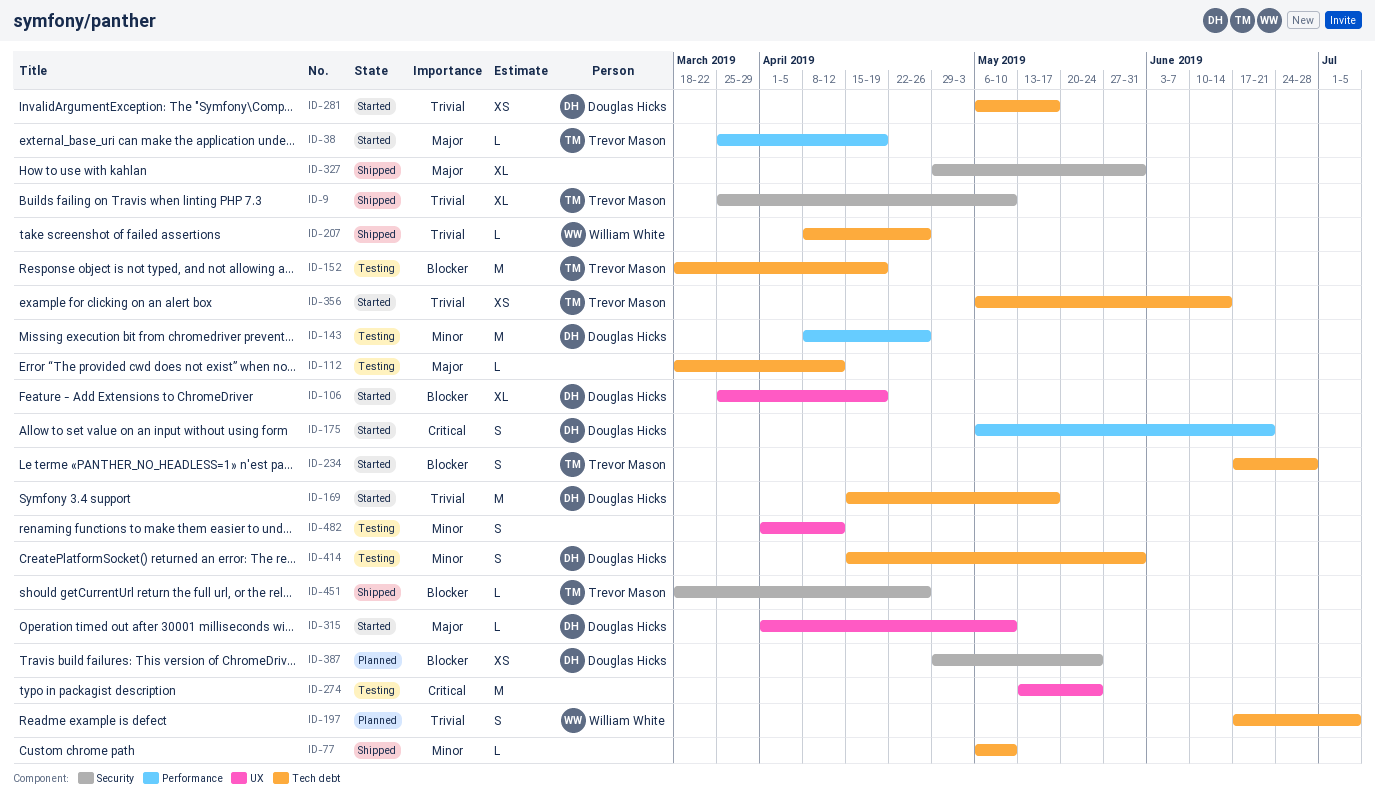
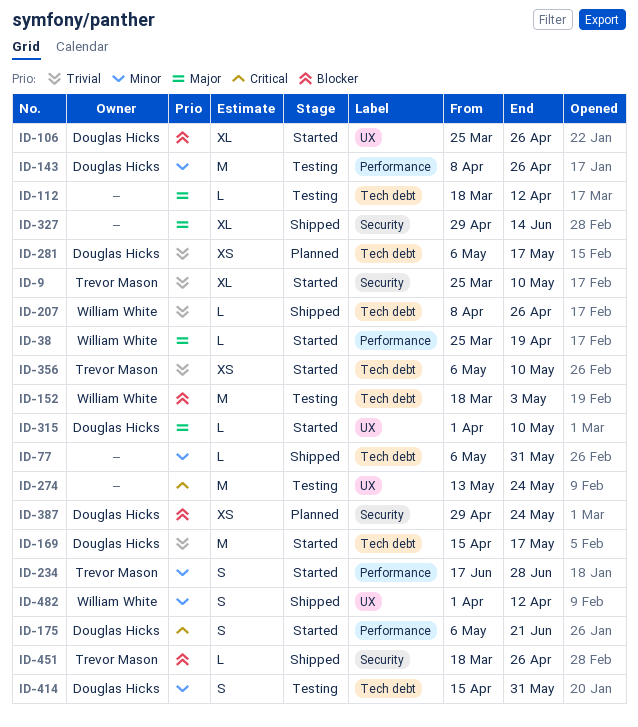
ID-9, status: Shipped -> Started
ID-38, owner: Trevor Mason -> William White
ID-77, due: May 10 -> May 31
ID-106, due: Apr 19 -> Apr 26
ID-152, owner: Trevor Mason -> William White
ID-152, due: Apr 19 -> May 3
ID-197: present -> none
ID-234, priority: Blocker -> Minor
ID-234, label: Tech debt -> Performance
ID-281, status: Started -> Planned
ID-327, due: May 31 -> Jun 14
ID-356, due: Jun 14 -> May 10
ID-482, status: Testing -> Shipped
ID-482, owner: none -> William White

